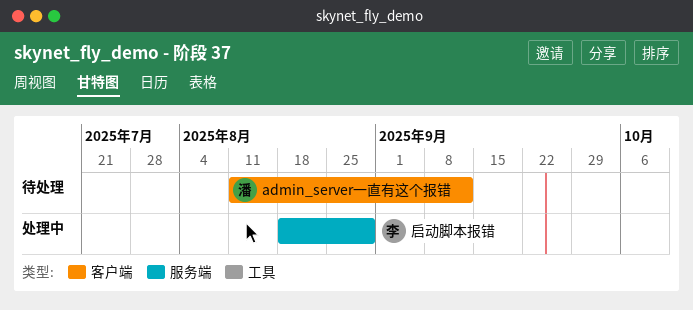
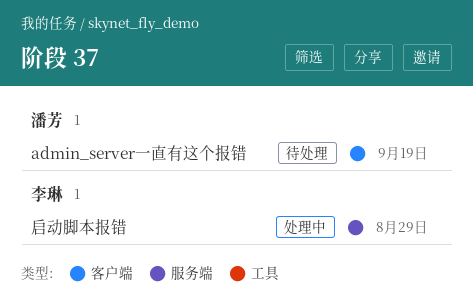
admin_server一直有这个报错, due: Sep 12 -> Sep 19

